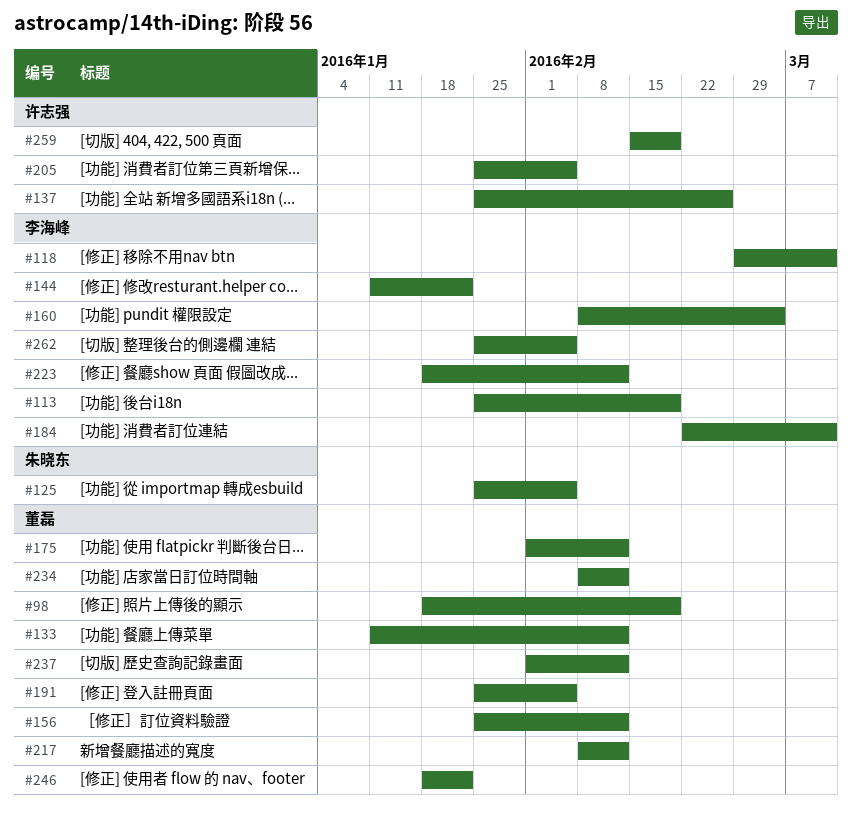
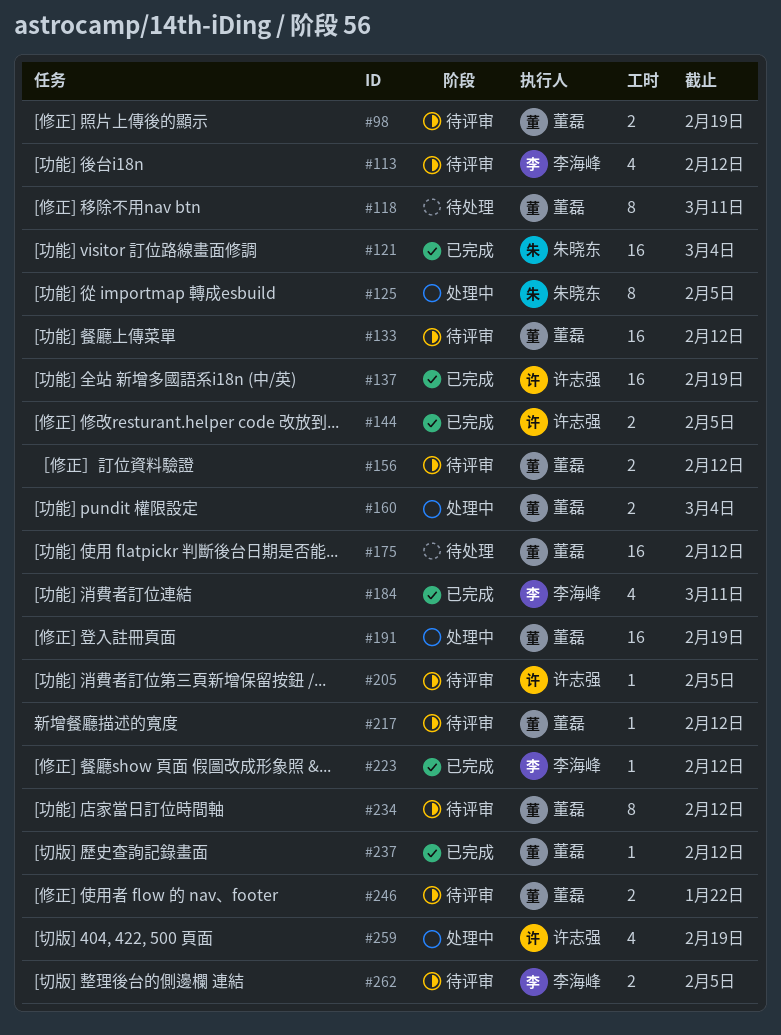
#113, due: Feb 19 -> Feb 12
#118, owner: 李海峰 -> 董磊
#121: none -> present
#137, due: Feb 26 -> Feb 19
#144, owner: 李海峰 -> 许志强
#144, due: Jan 22 -> Feb 5
#160, owner: 李海峰 -> 董磊
#191, due: Feb 5 -> Feb 19

